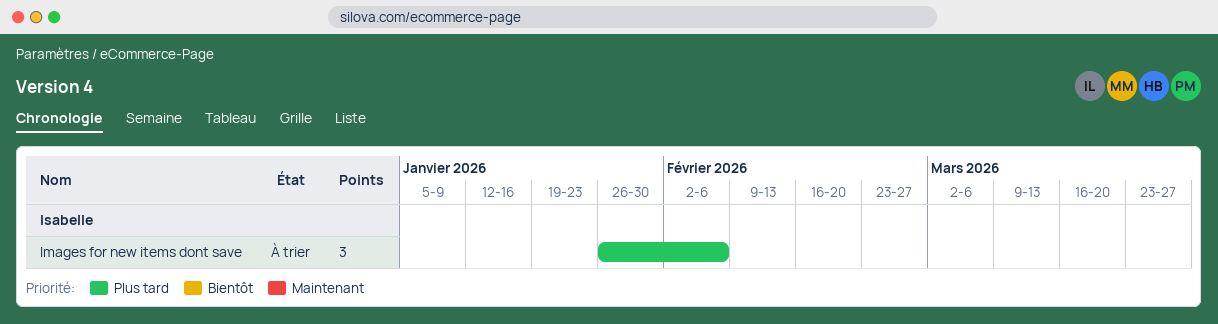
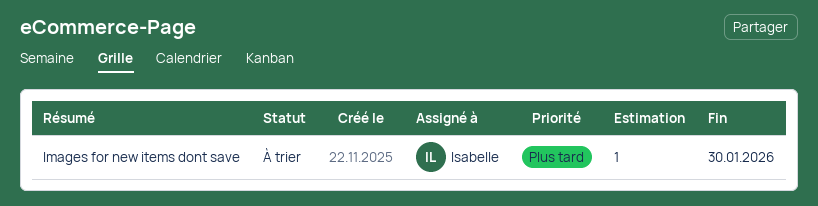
Images for new items dont save, estimate: 3 -> 1
Images for new items dont save, due: Feb 6 -> Jan 30

